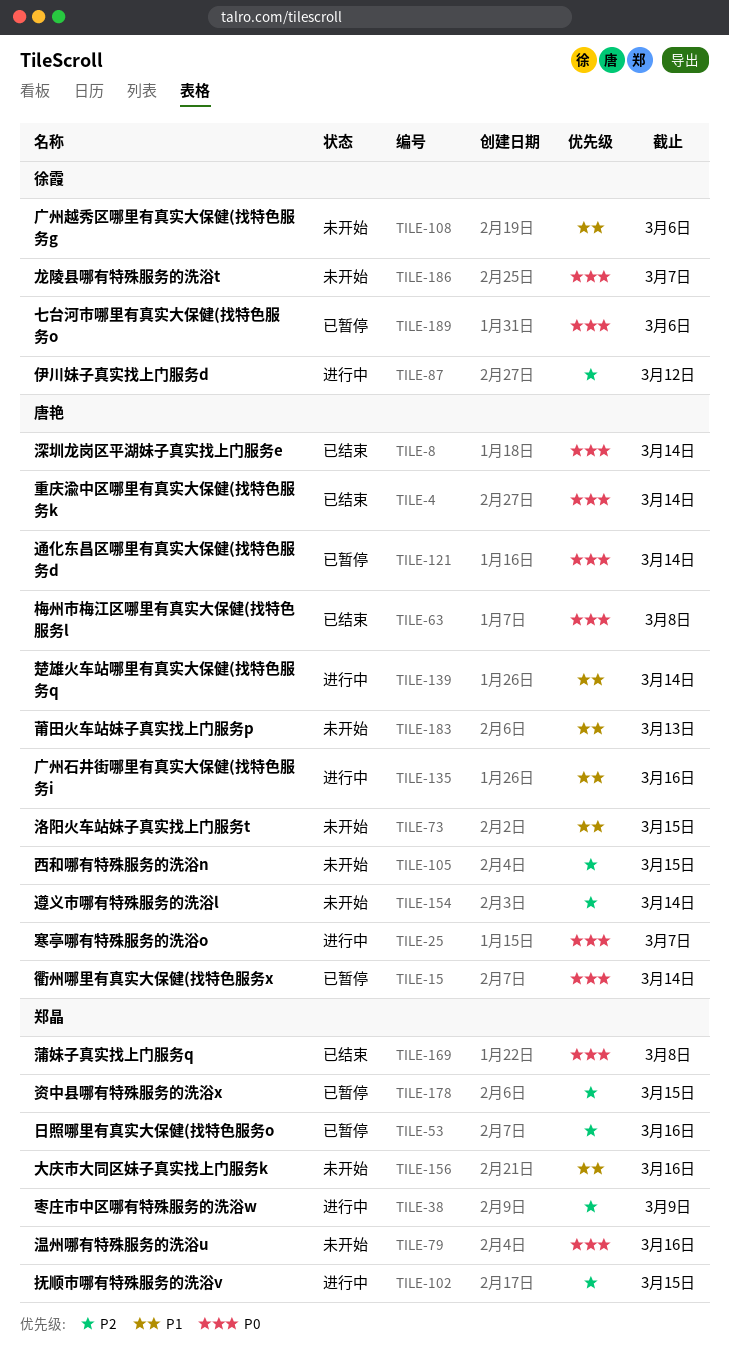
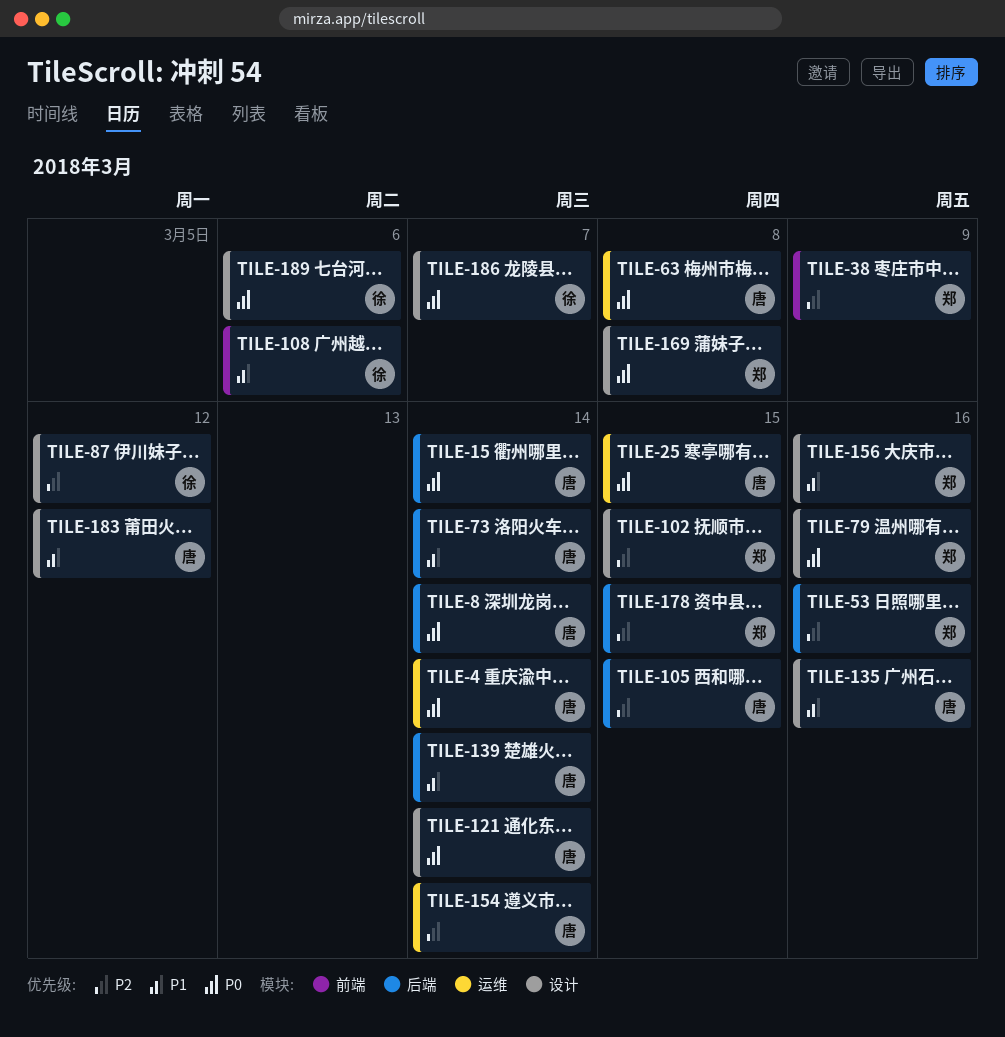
TILE-25, due: Mar 7 -> Mar 15
TILE-73, due: Mar 15 -> Mar 14
TILE-183, due: Mar 13 -> Mar 12

